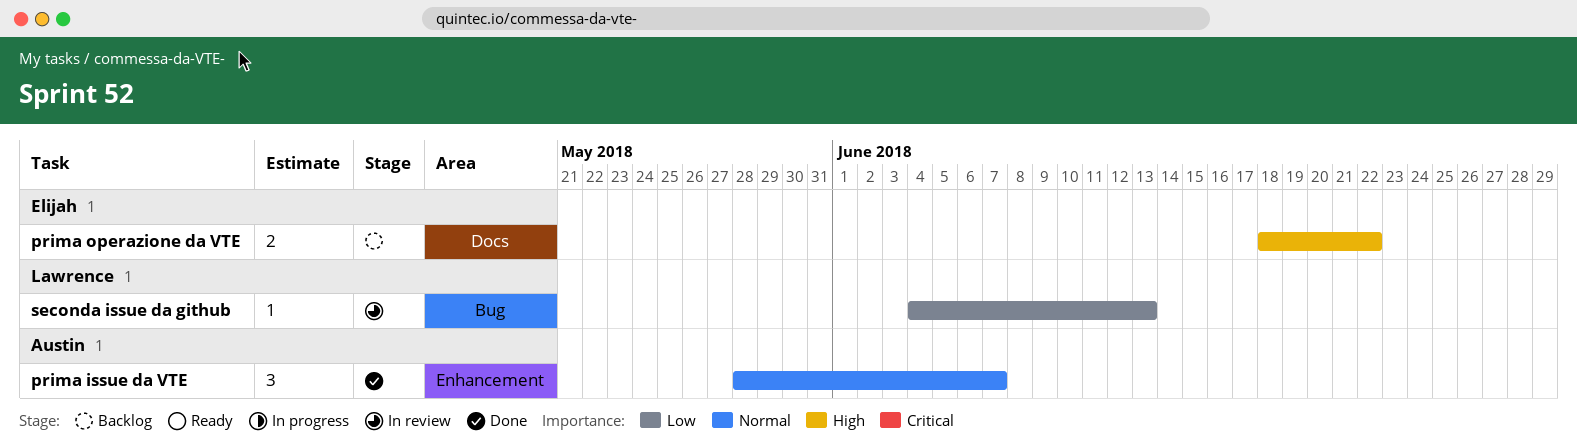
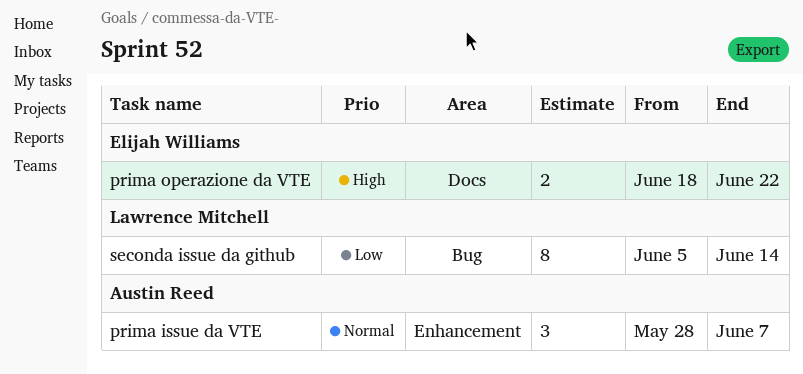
seconda issue da github, estimate: 1 -> 8
seconda issue da github, start: Jun 4 -> Jun 5
seconda issue da github, due: Jun 13 -> Jun 14

